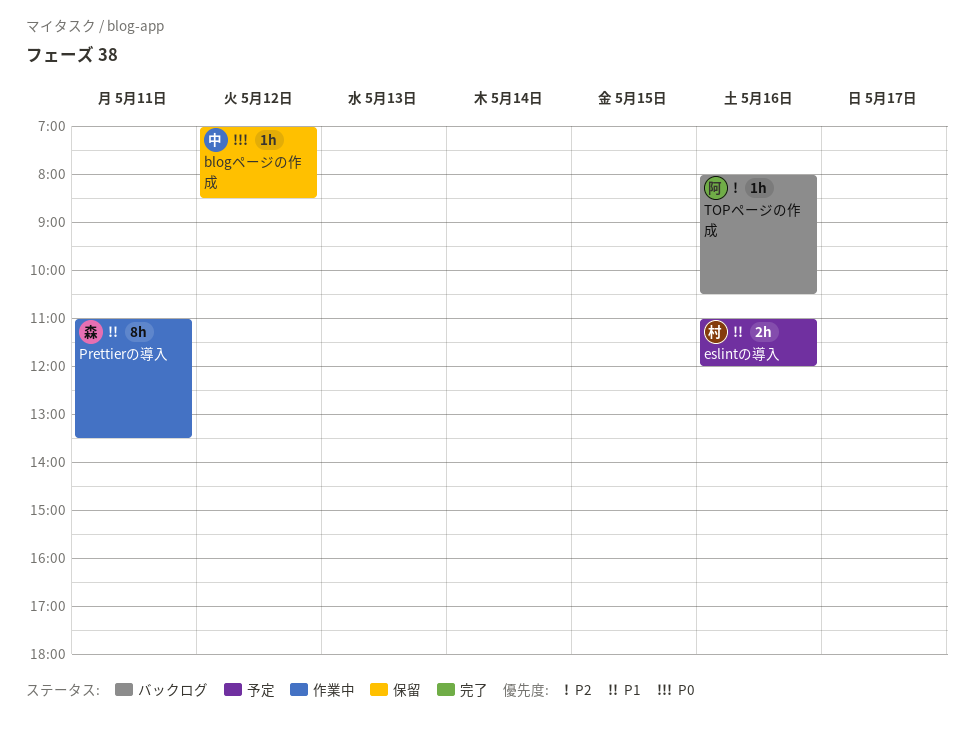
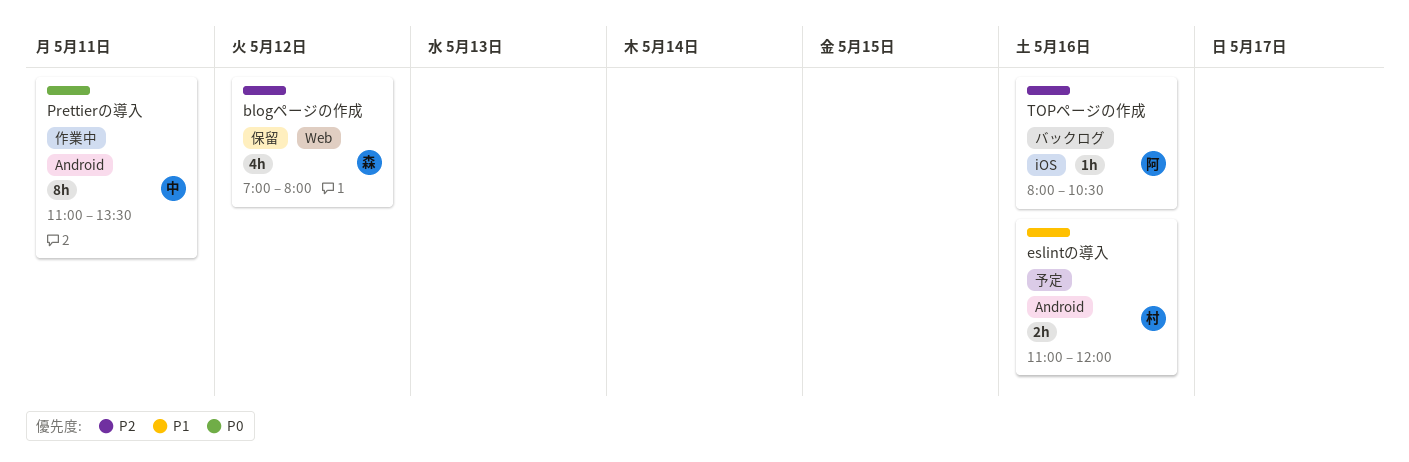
blogページの作成, owner: 中 -> 森
blogページの作成, priority: P0 -> P2
blogページの作成, estimate: 1h -> 4h
blogページの作成, ends: 08:30 -> 08:00
Prettierの導入, owner: 森 -> 中
Prettierの導入, priority: P1 -> P0

